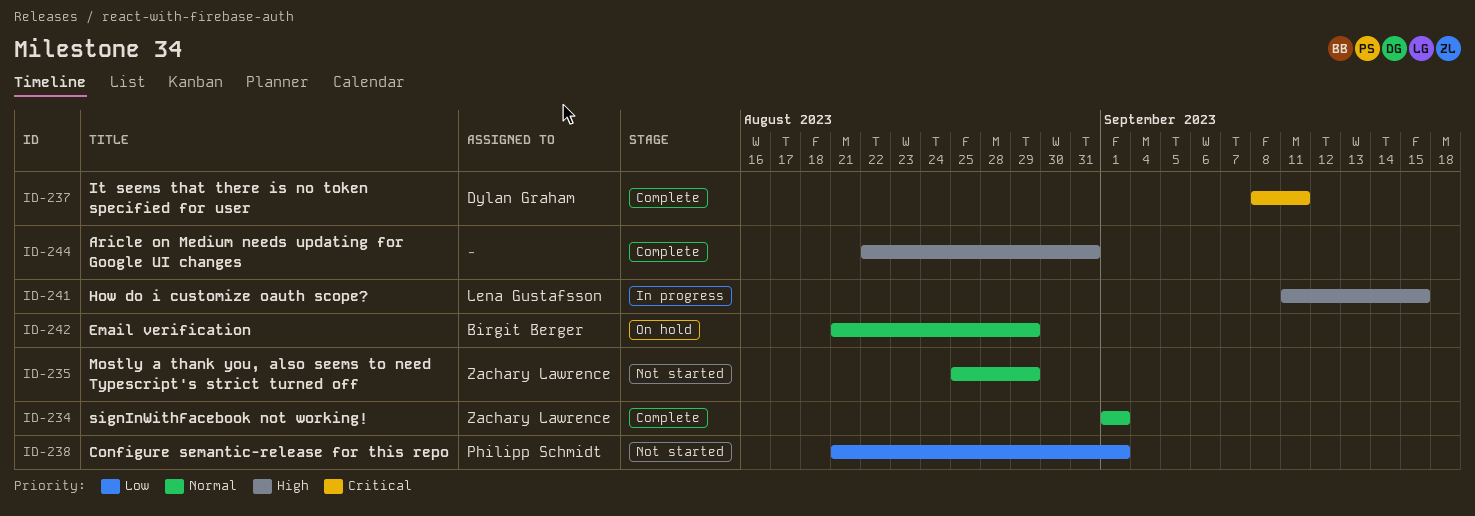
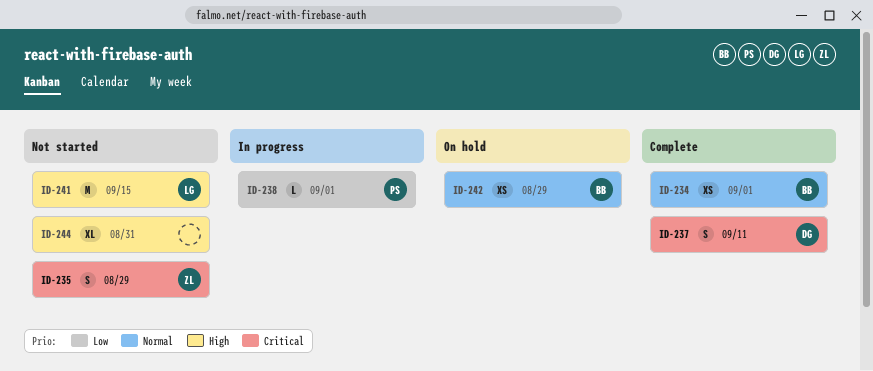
ID-234, owner: Zachary Lawrence -> Birgit Berger
ID-235, priority: Normal -> Critical
ID-238, status: Not started -> In progress
ID-241, status: In progress -> Not started
ID-244, status: Complete -> Not started

